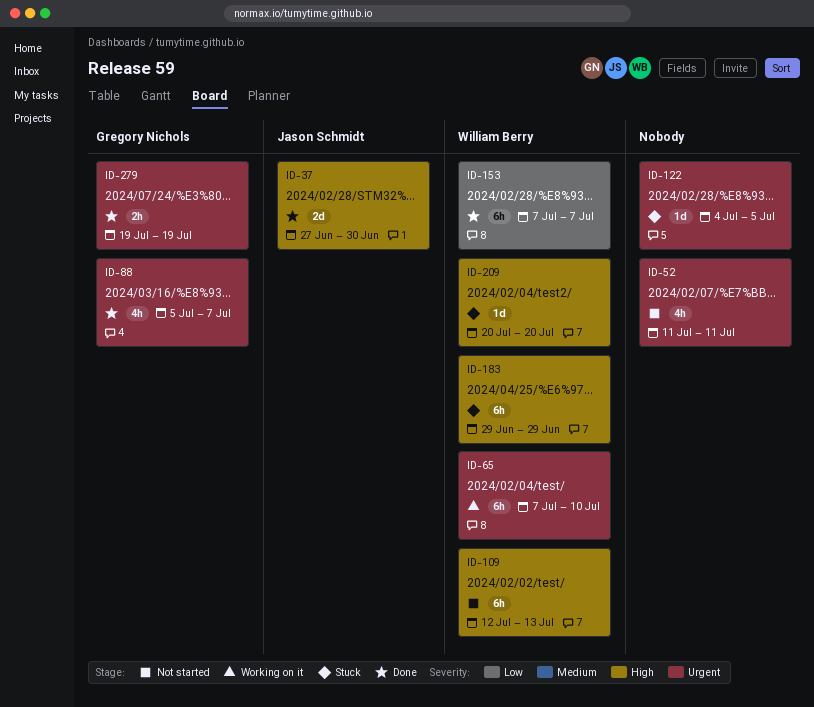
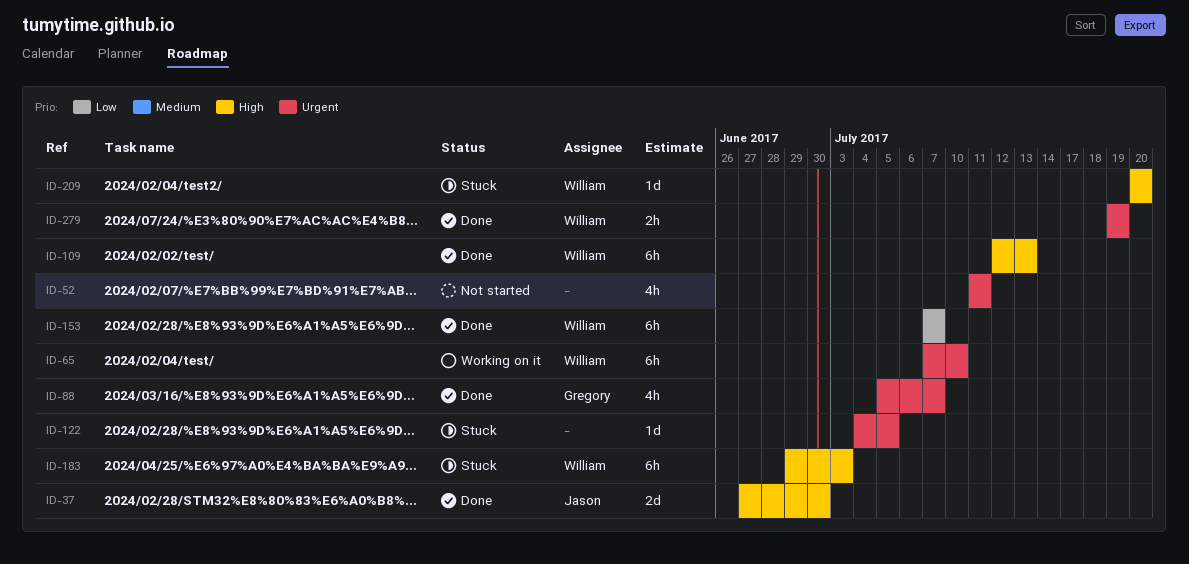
ID-109, status: Not started -> Done
ID-183, due: Jun 29 -> Jul 3
ID-279, owner: Gregory Nichols -> William Berry

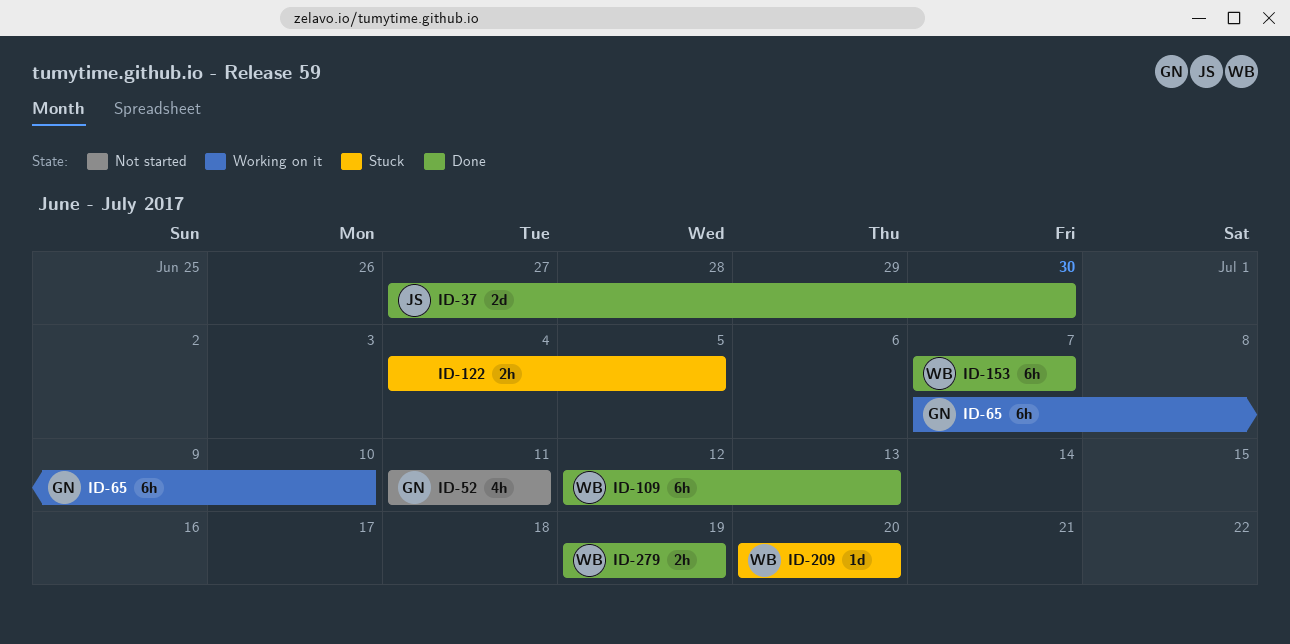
ID-52, owner: none -> Gregory
ID-65, owner: William -> Gregory
ID-88: present -> none
ID-122, estimate: 1d -> 2h
ID-183: present -> none

